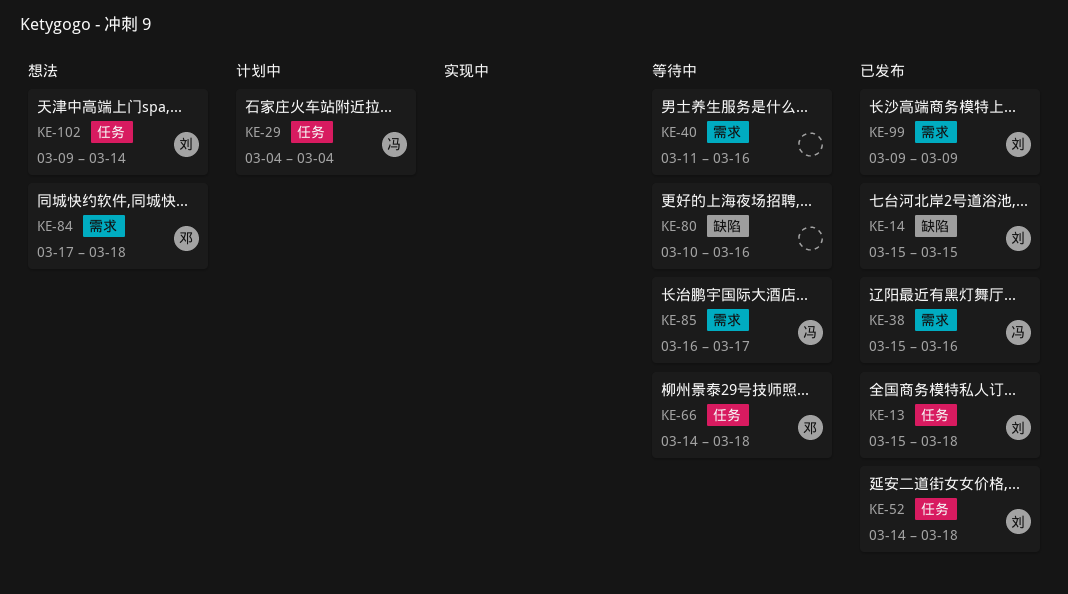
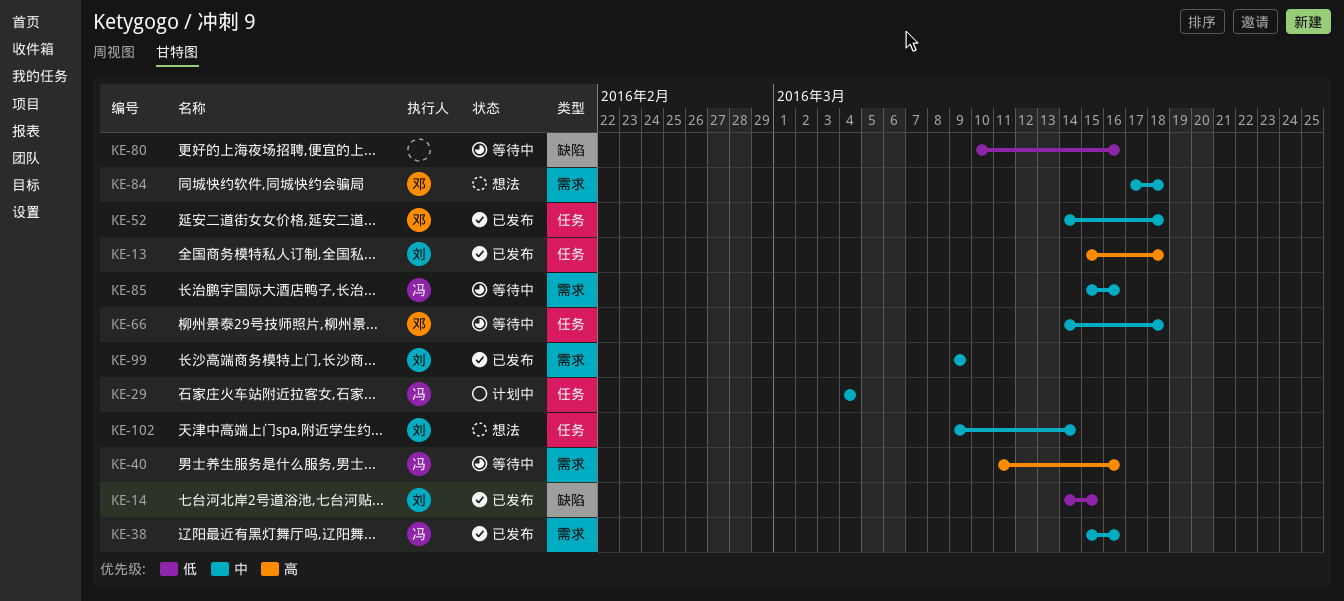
KE-14, start: Mar 15 -> Mar 14
KE-40, owner: none -> 冯
KE-52, owner: 刘 -> 邓
KE-85, start: Mar 16 -> Mar 15
KE-85, due: Mar 17 -> Mar 16

